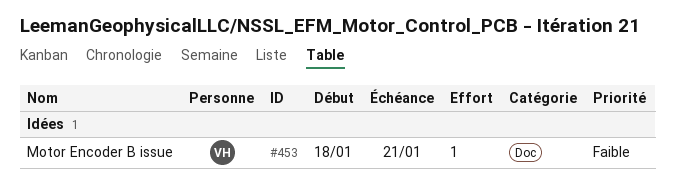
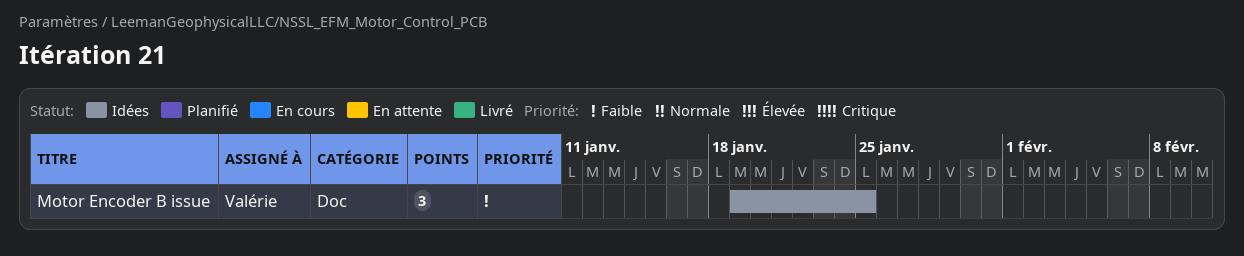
Motor Encoder B issue, estimate: 1 -> 3
Motor Encoder B issue, start: Jan 18 -> Jan 19
Motor Encoder B issue, due: Jan 21 -> Jan 25

